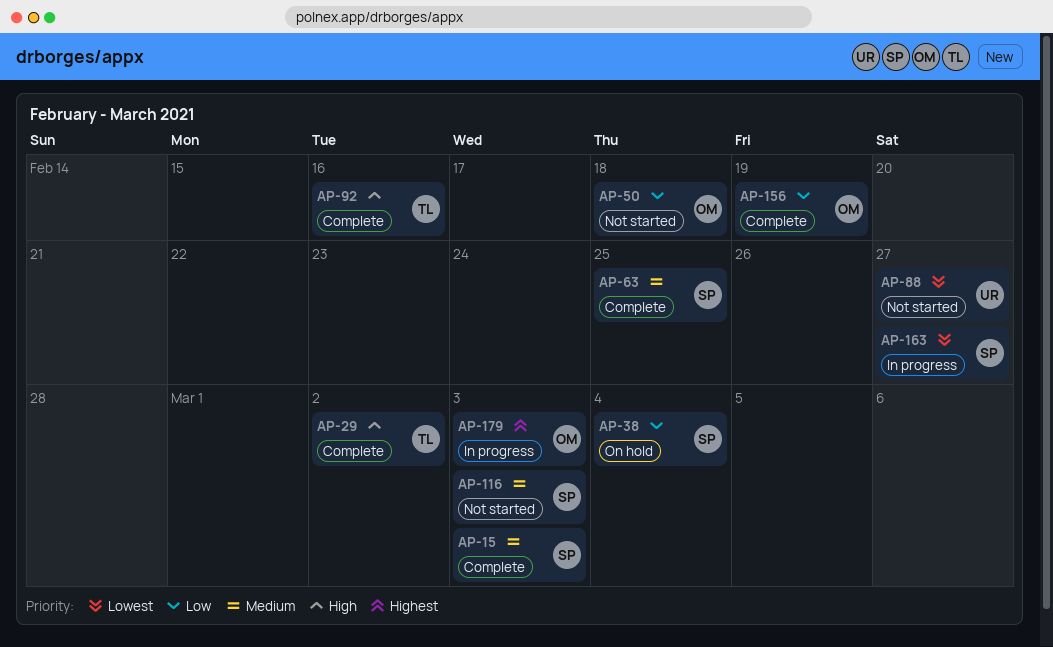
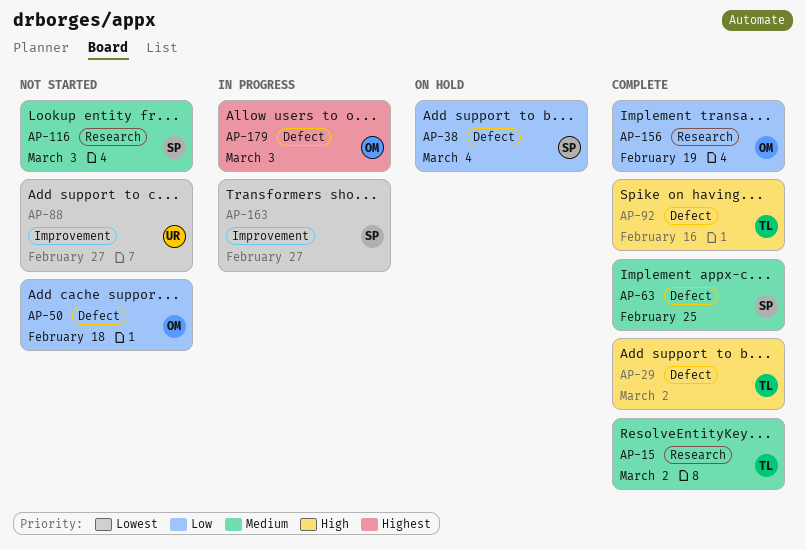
AP-15, owner: SP -> TL
AP-15, due: Mar 3 -> Mar 2

